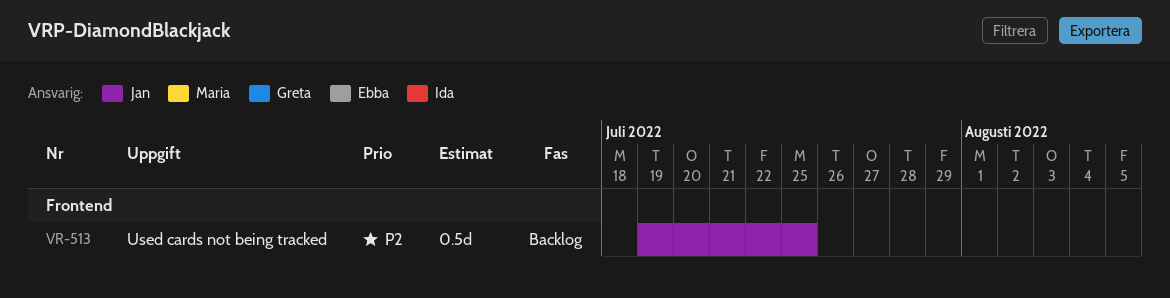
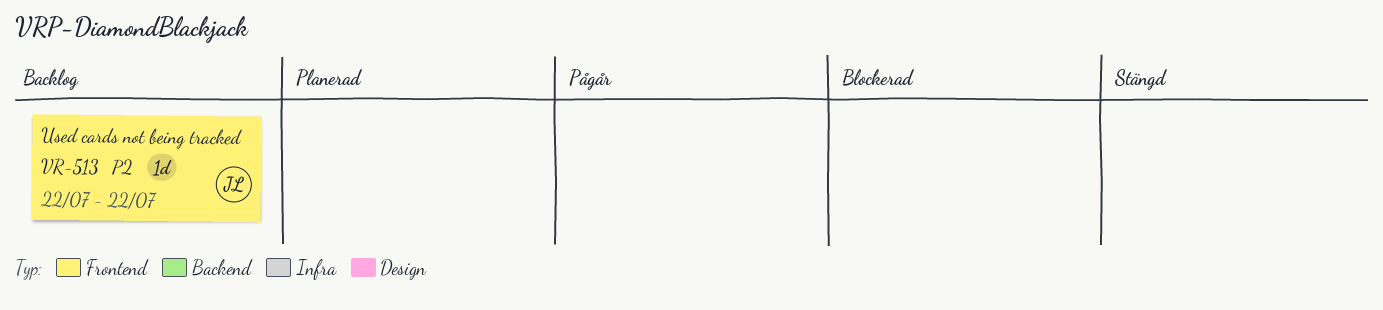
VR-513, estimate: 0.5d -> 1d
VR-513, start: Jul 19 -> Jul 22
VR-513, due: Jul 25 -> Jul 22

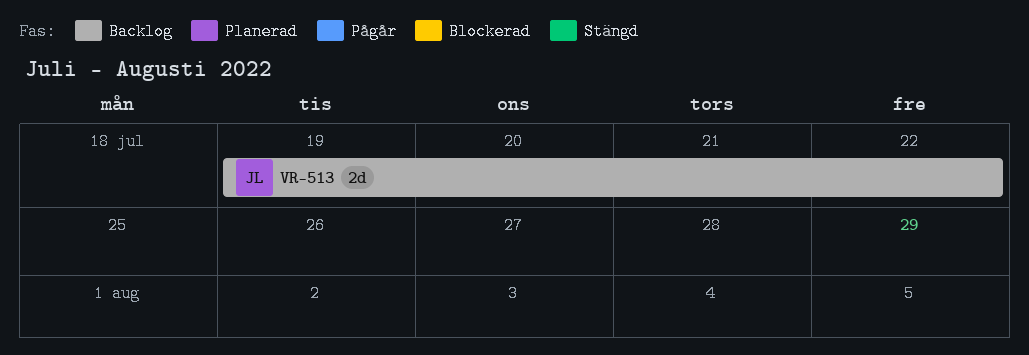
VR-513, estimate: 1d -> 2d
VR-513, start: Jul 22 -> Jul 19

